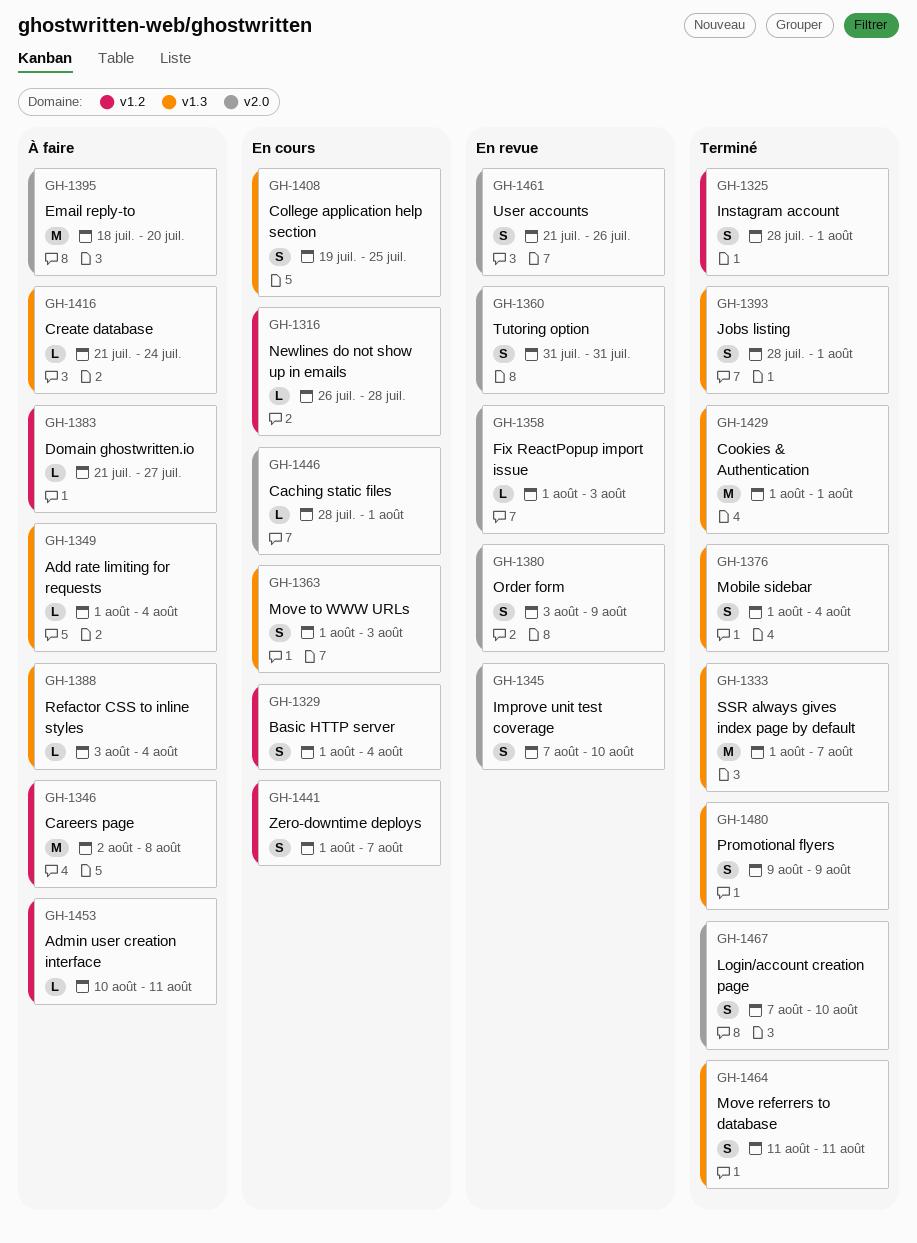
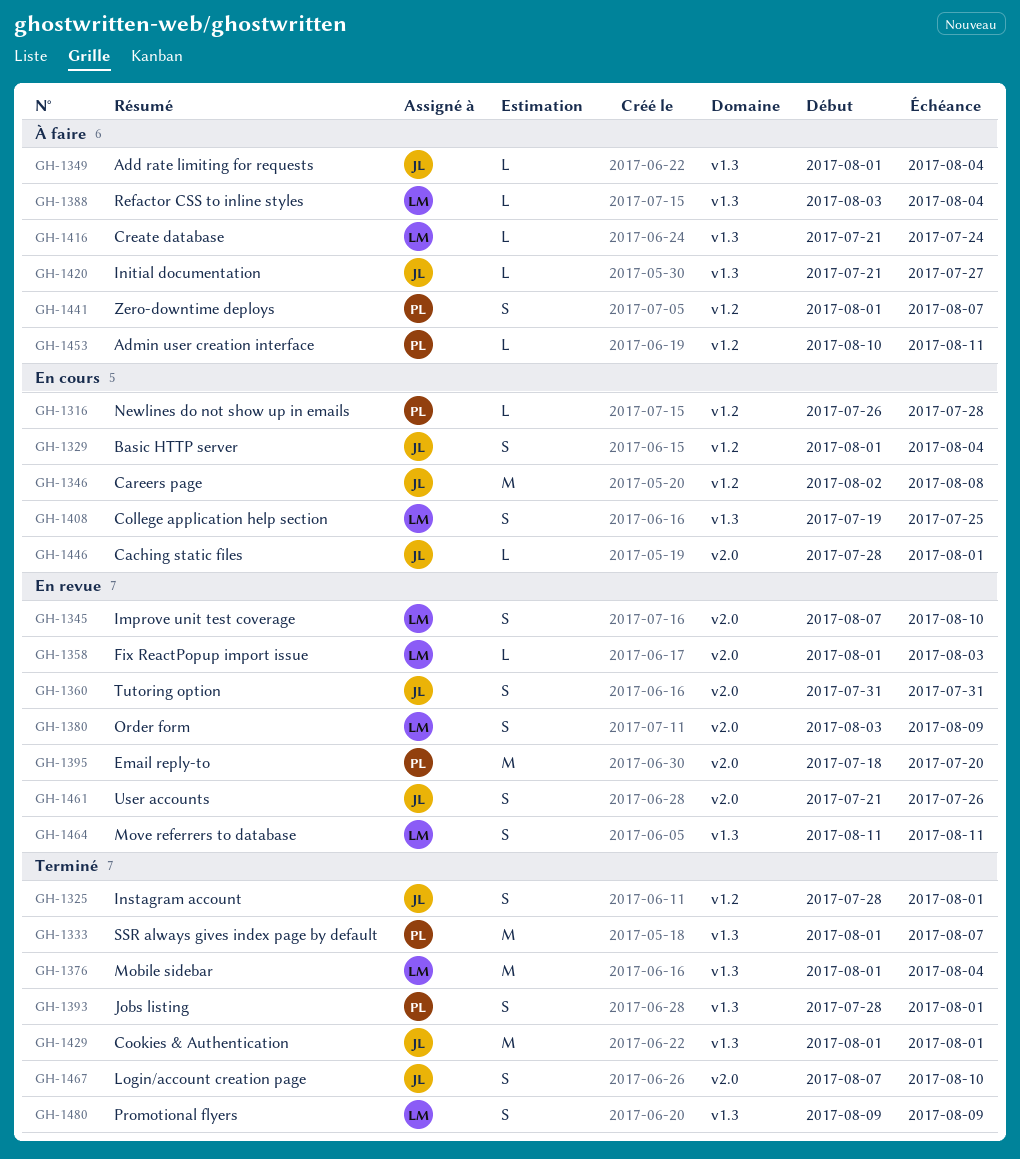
GH-1346, status: À faire -> En cours
GH-1363: present -> none
GH-1376, estimate: S -> M
GH-1383: present -> none
GH-1395, status: À faire -> En revue
GH-1420: none -> present
GH-1441, status: En cours -> À faire
GH-1464, status: Terminé -> En revue

